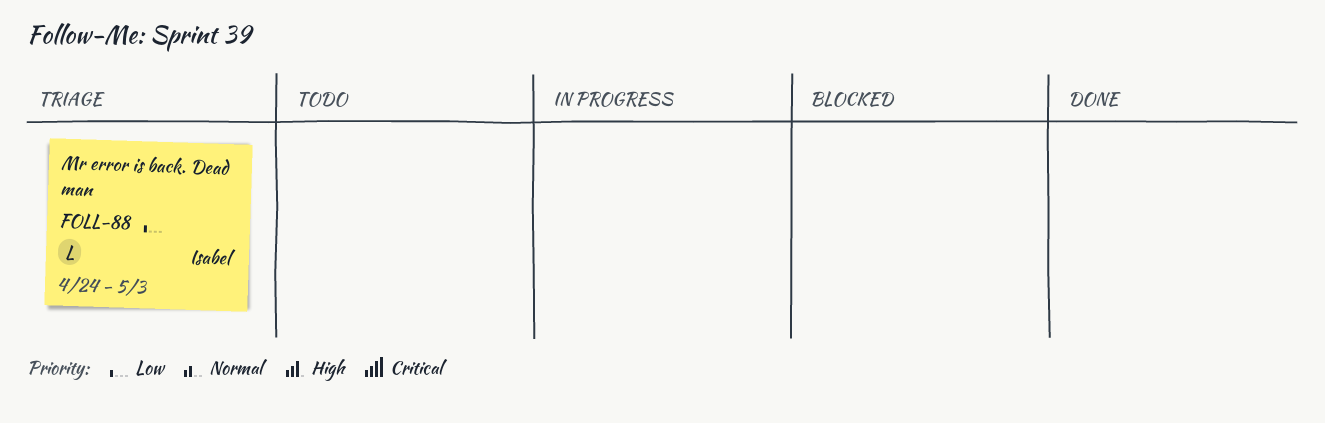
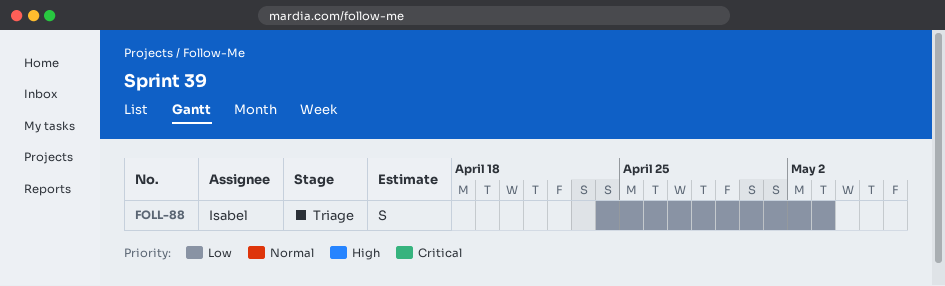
FOLL-88, estimate: L -> S

